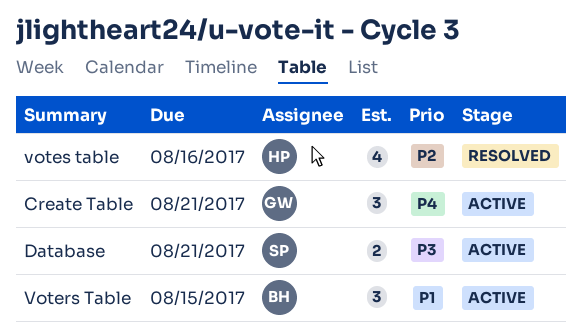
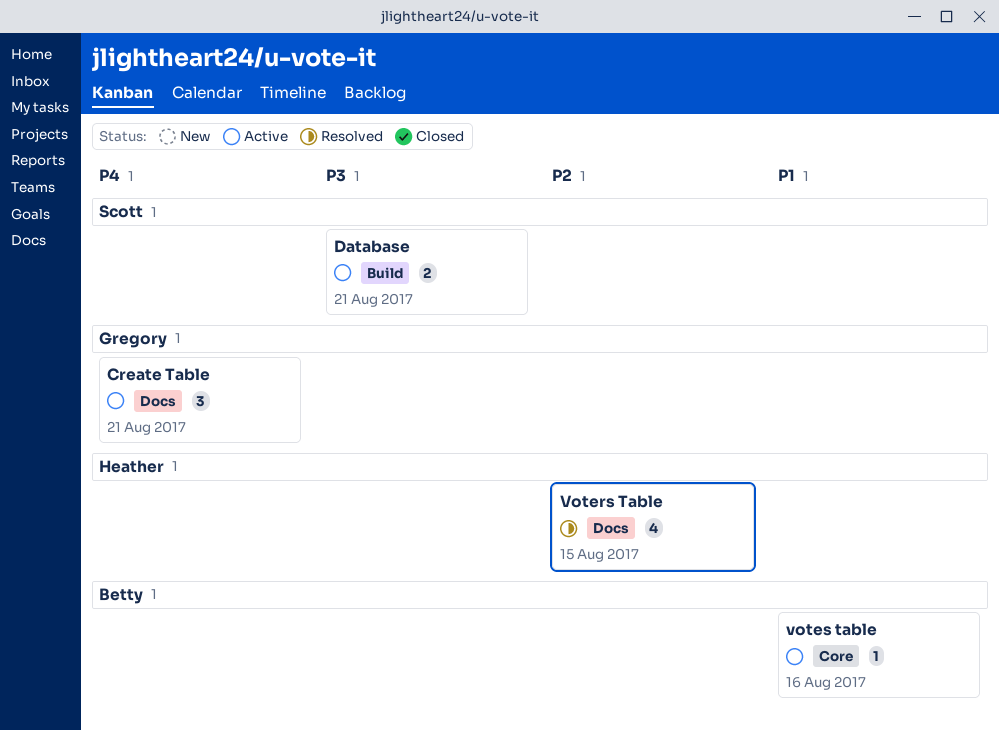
Voters Table, status: Active -> Resolved
Voters Table, owner: Betty -> Heather
Voters Table, priority: P1 -> P2
Voters Table, estimate: 3 -> 4
votes table, status: Resolved -> Active
votes table, owner: Heather -> Betty
votes table, priority: P2 -> P1
votes table, estimate: 4 -> 1

